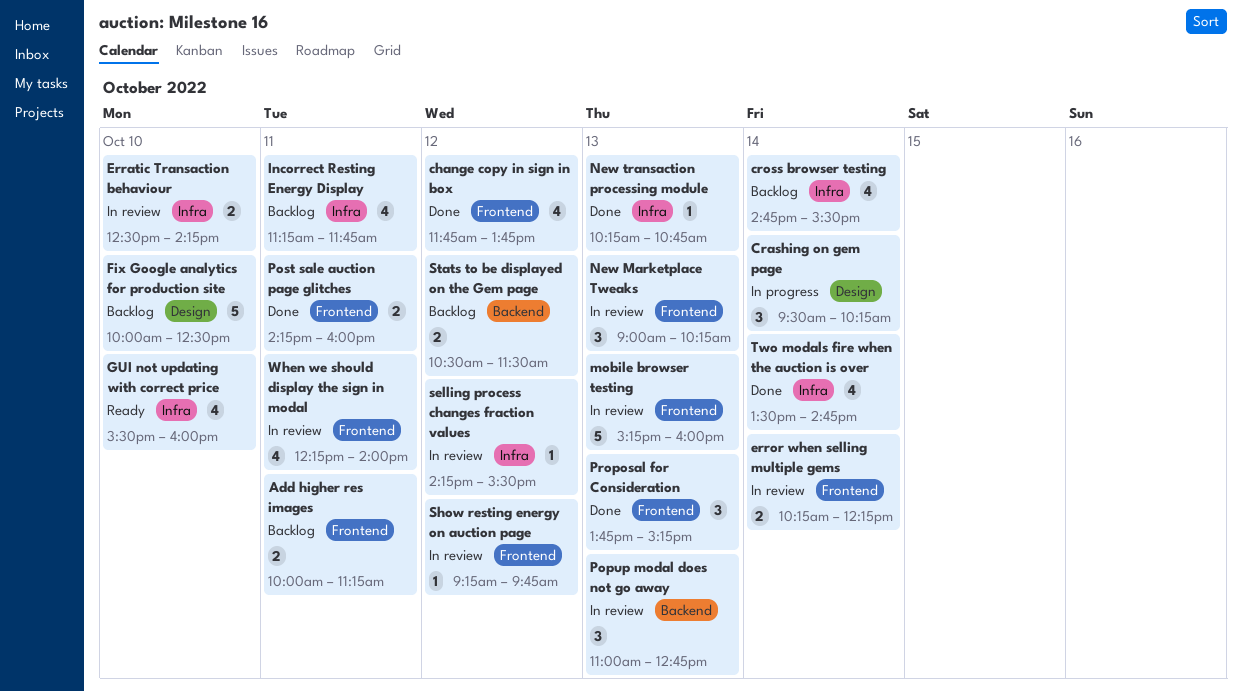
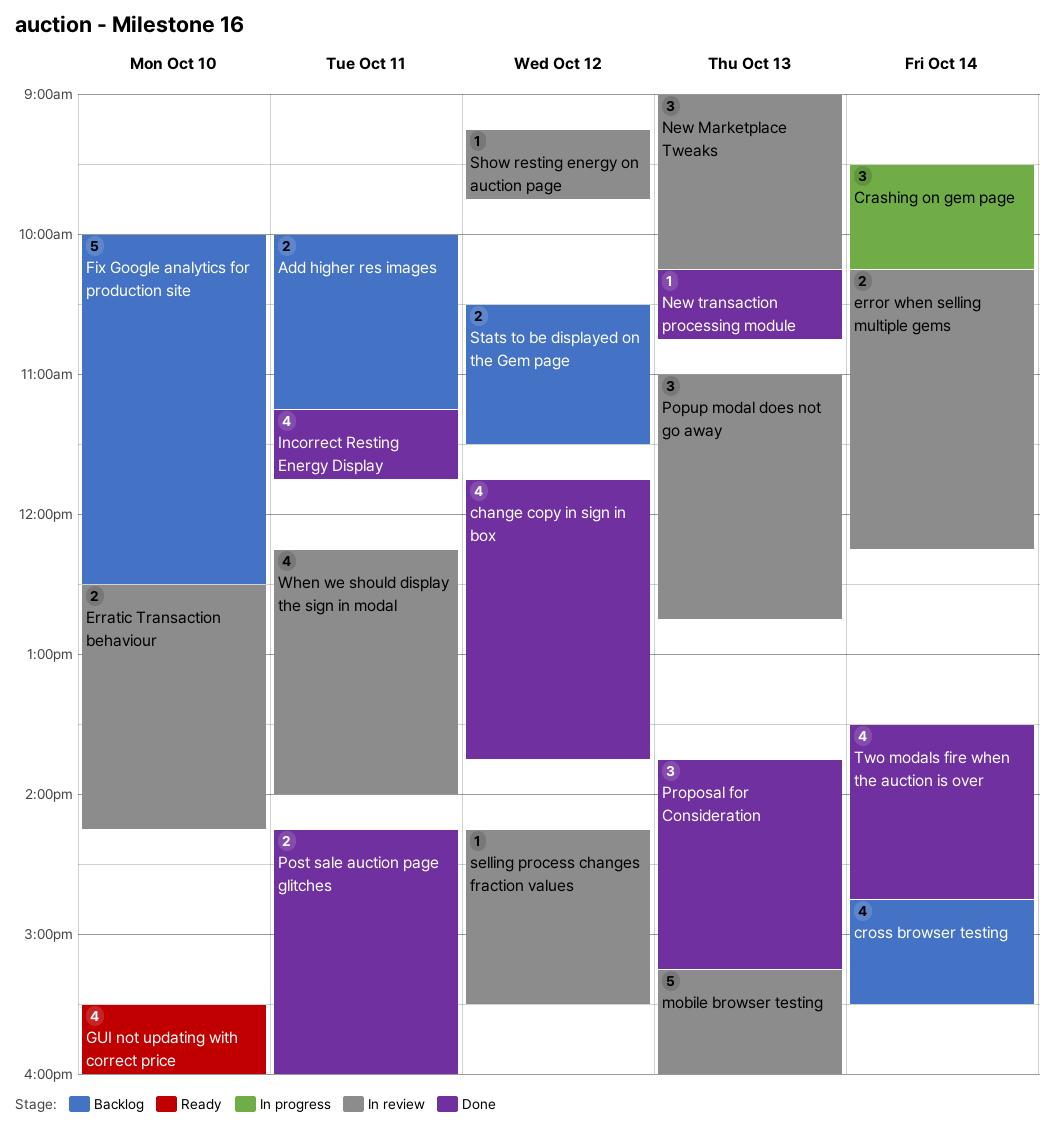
Incorrect Resting Energy Display, status: Backlog -> Done

